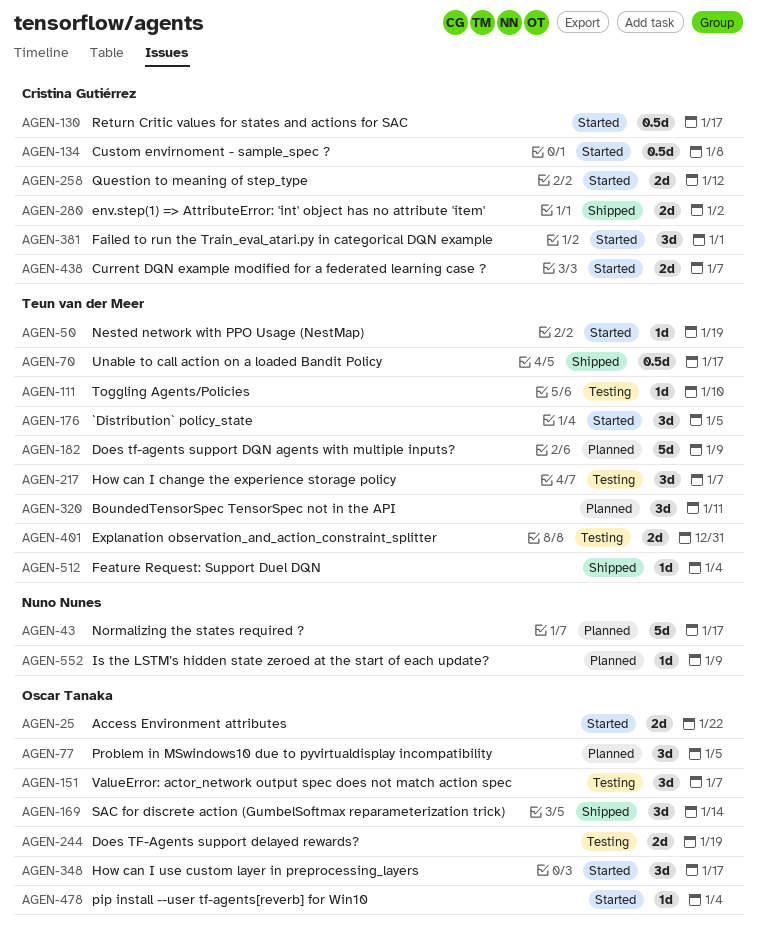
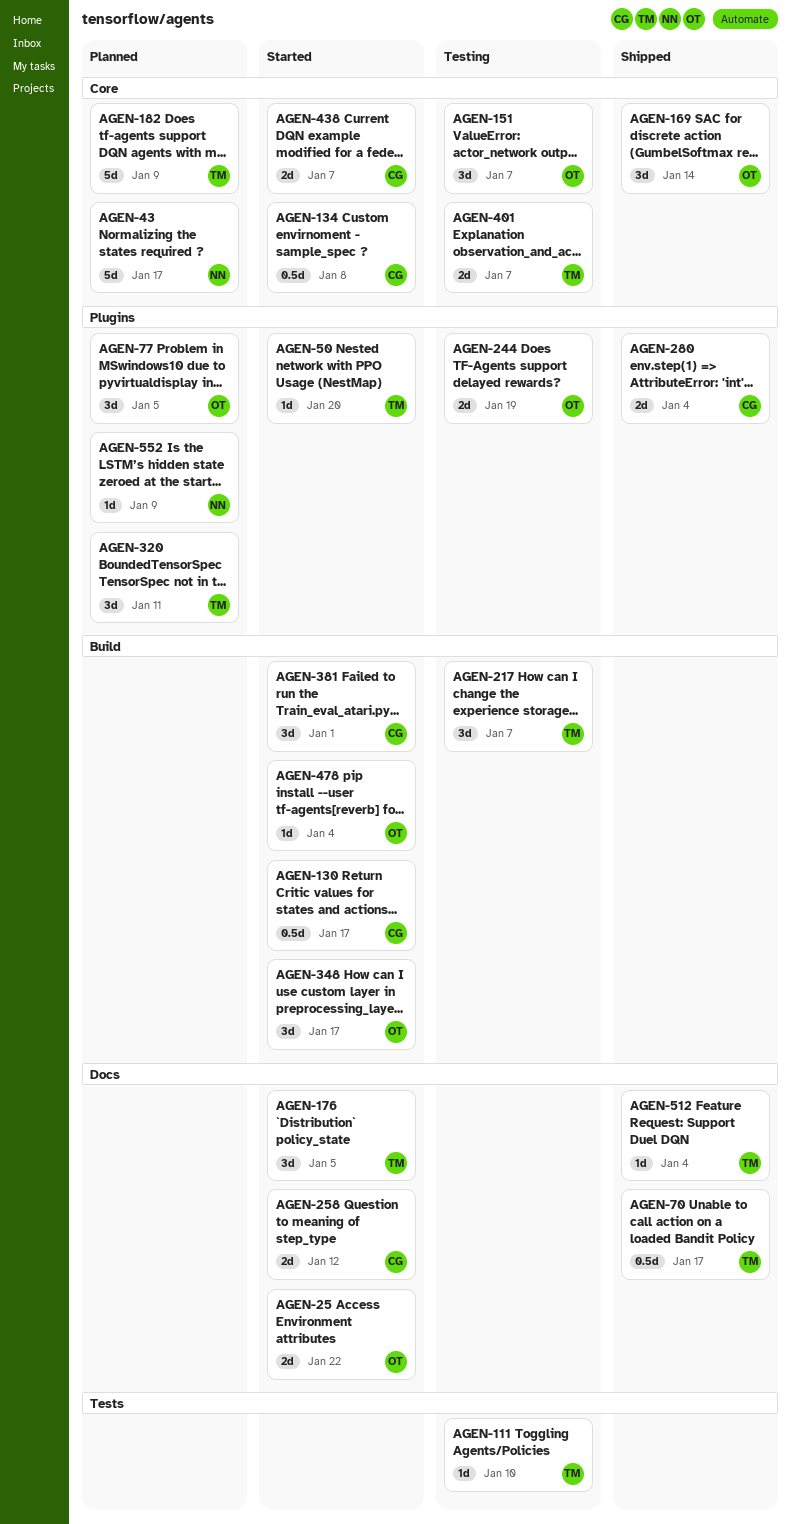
AGEN-50, due: Jan 19 -> Jan 20
AGEN-280, due: Jan 2 -> Jan 4
AGEN-401, due: Dec 31 -> Jan 7

